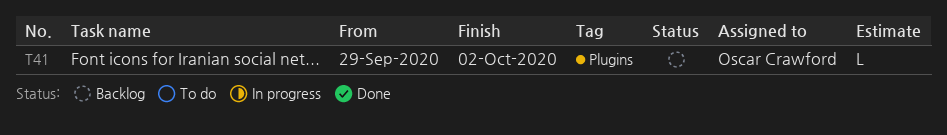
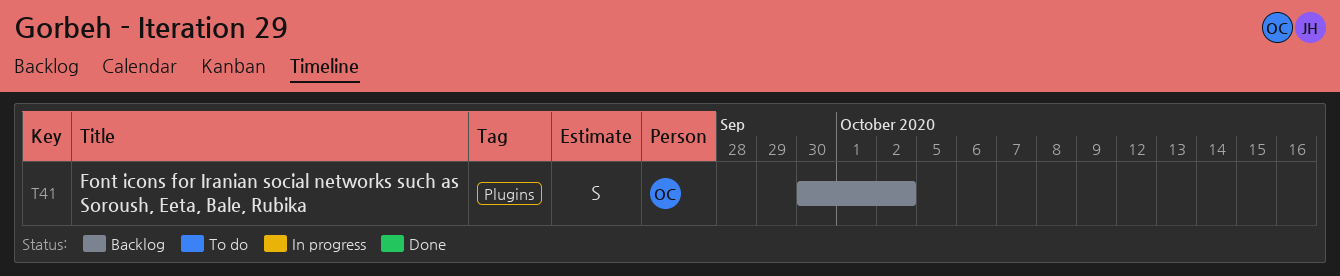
T41, estimate: L -> S
T41, start: Sep 29 -> Sep 30

